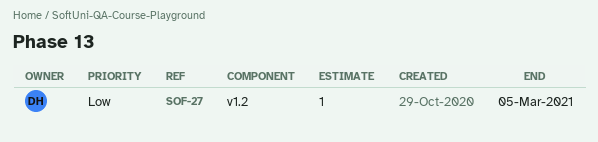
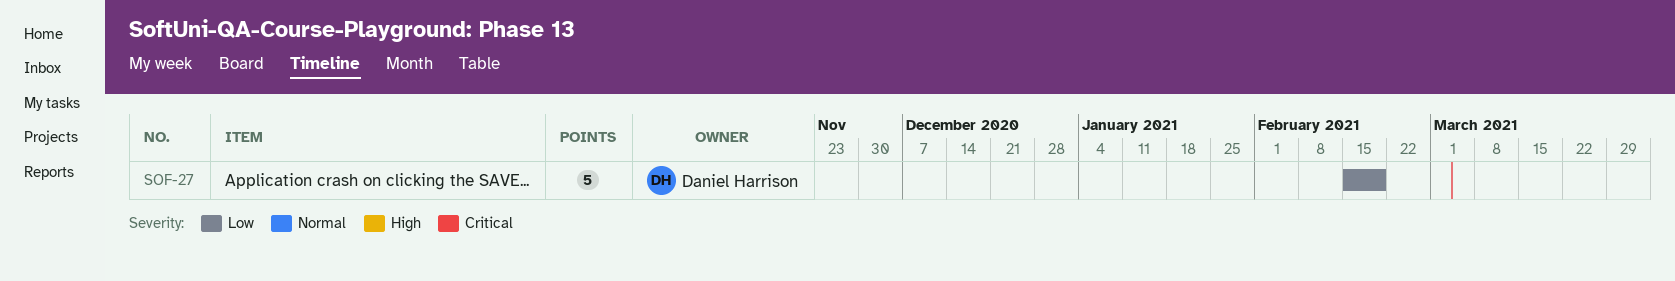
SOF-27, estimate: 1 -> 5
SOF-27, due: Mar 5 -> Feb 19

